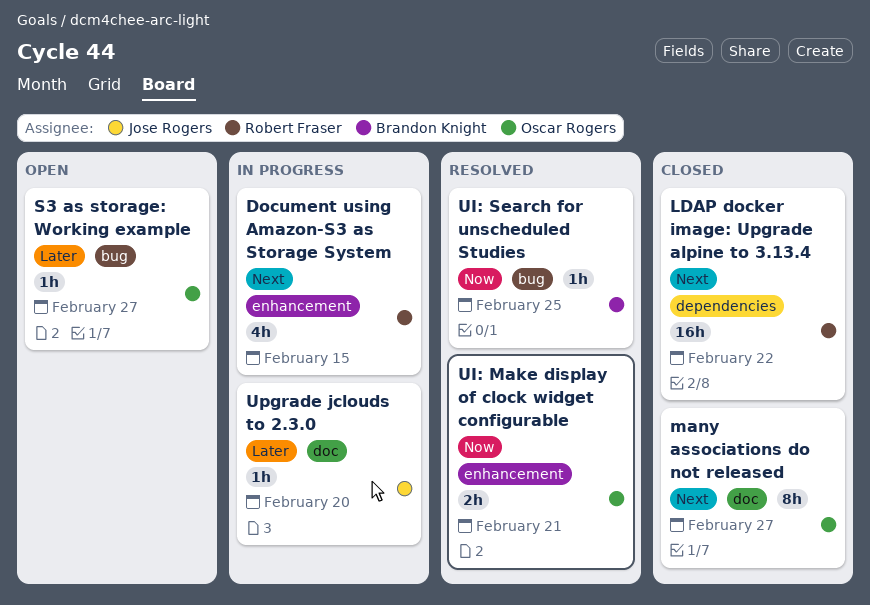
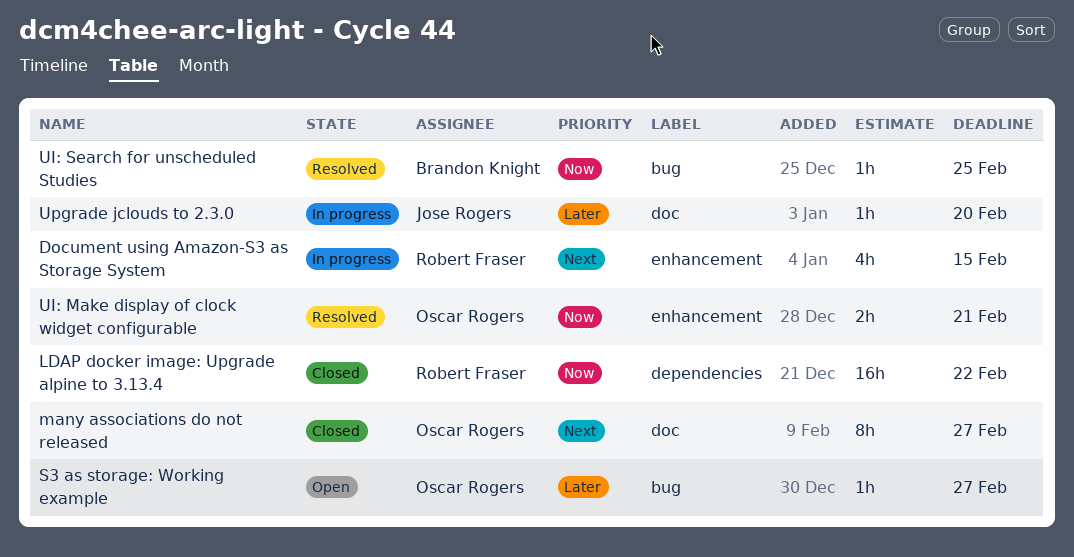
LDAP docker image: Upgrade alpine to 3.13.4, priority: Next -> Now

